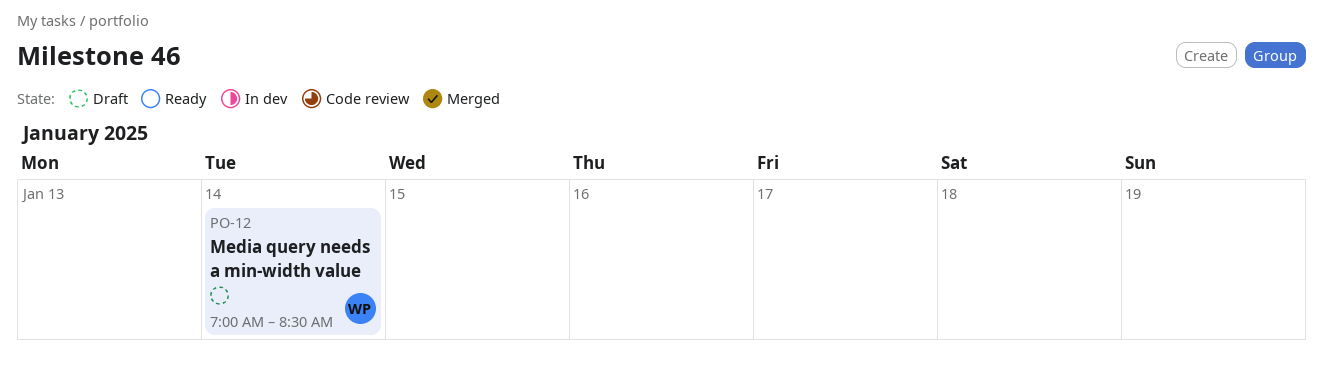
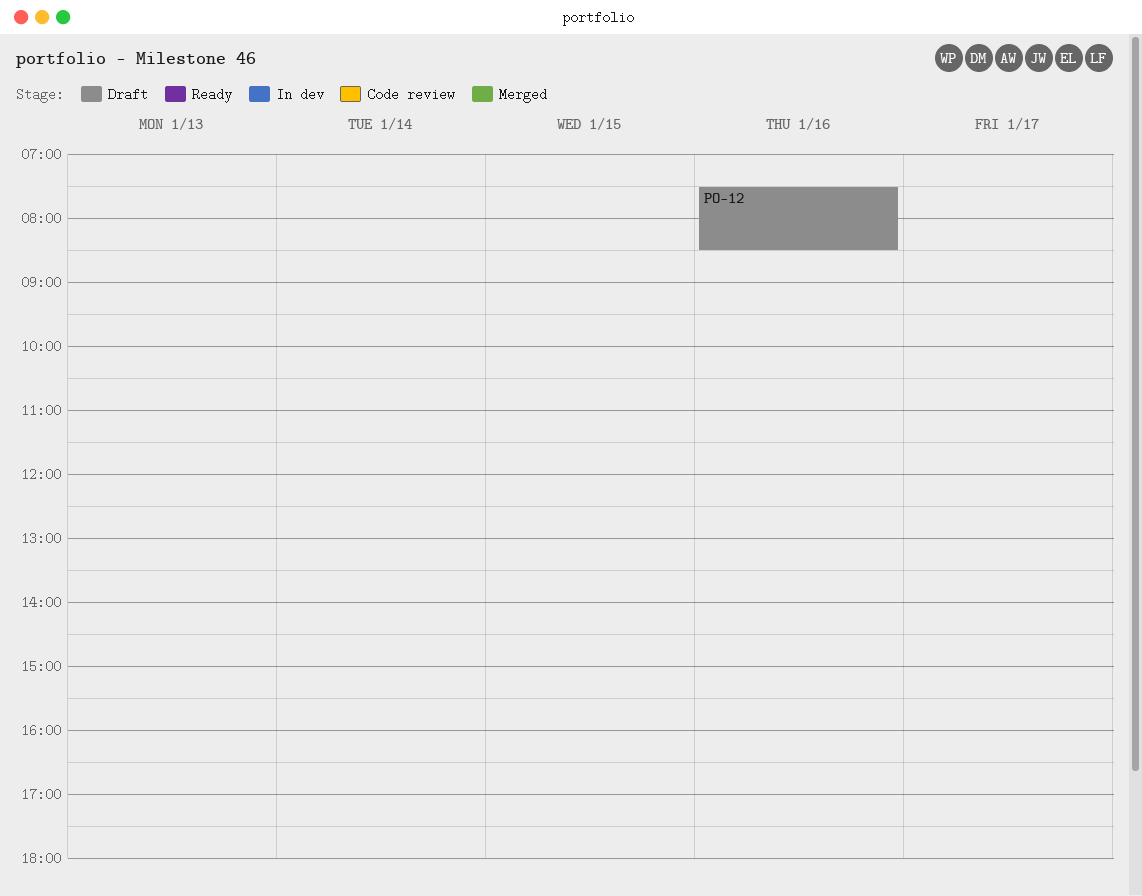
PO-12, day: Jan 14 -> Jan 16
PO-12, begins: 07:00 -> 07:30

